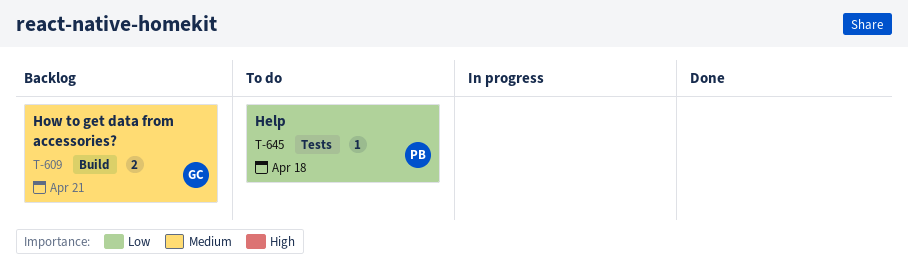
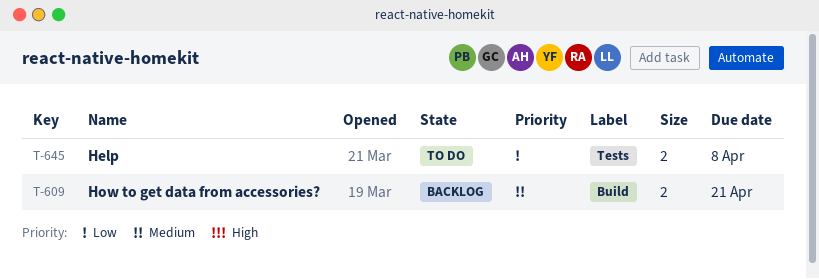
T-645, estimate: 1 -> 2
T-645, due: Apr 18 -> Apr 8

